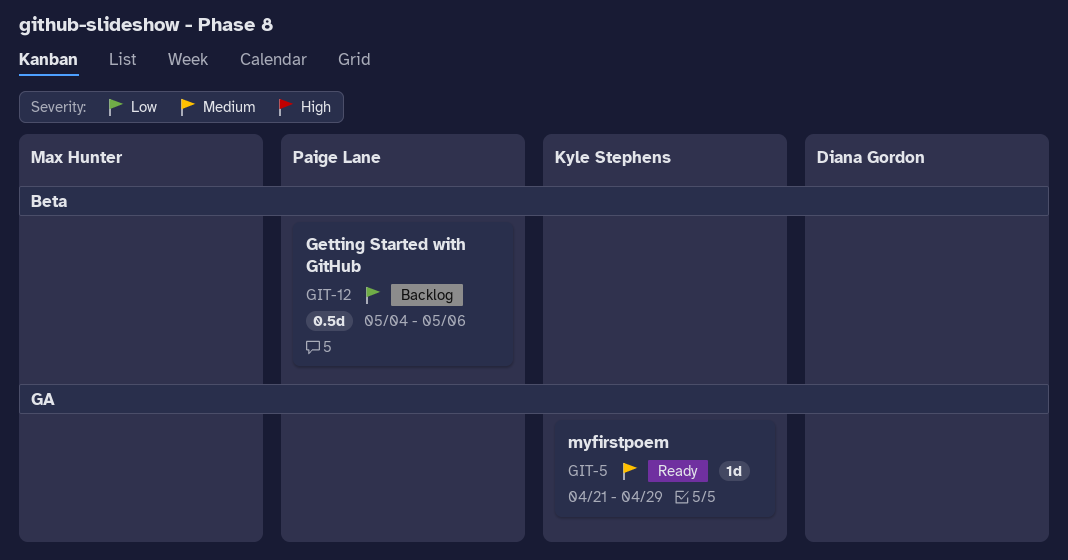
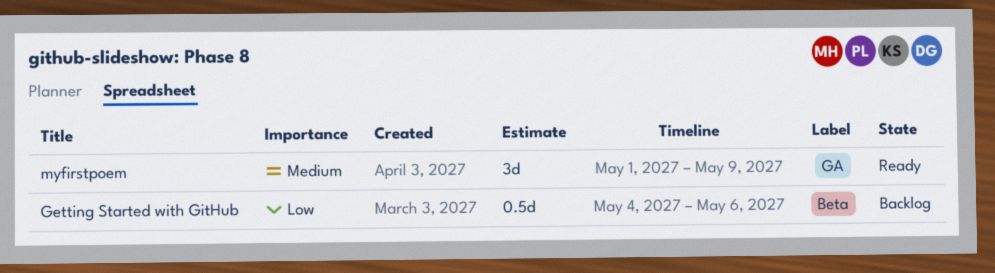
myfirstpoem, estimate: 1d -> 3d
myfirstpoem, start: Apr 21 -> May 1
myfirstpoem, due: Apr 29 -> May 9

